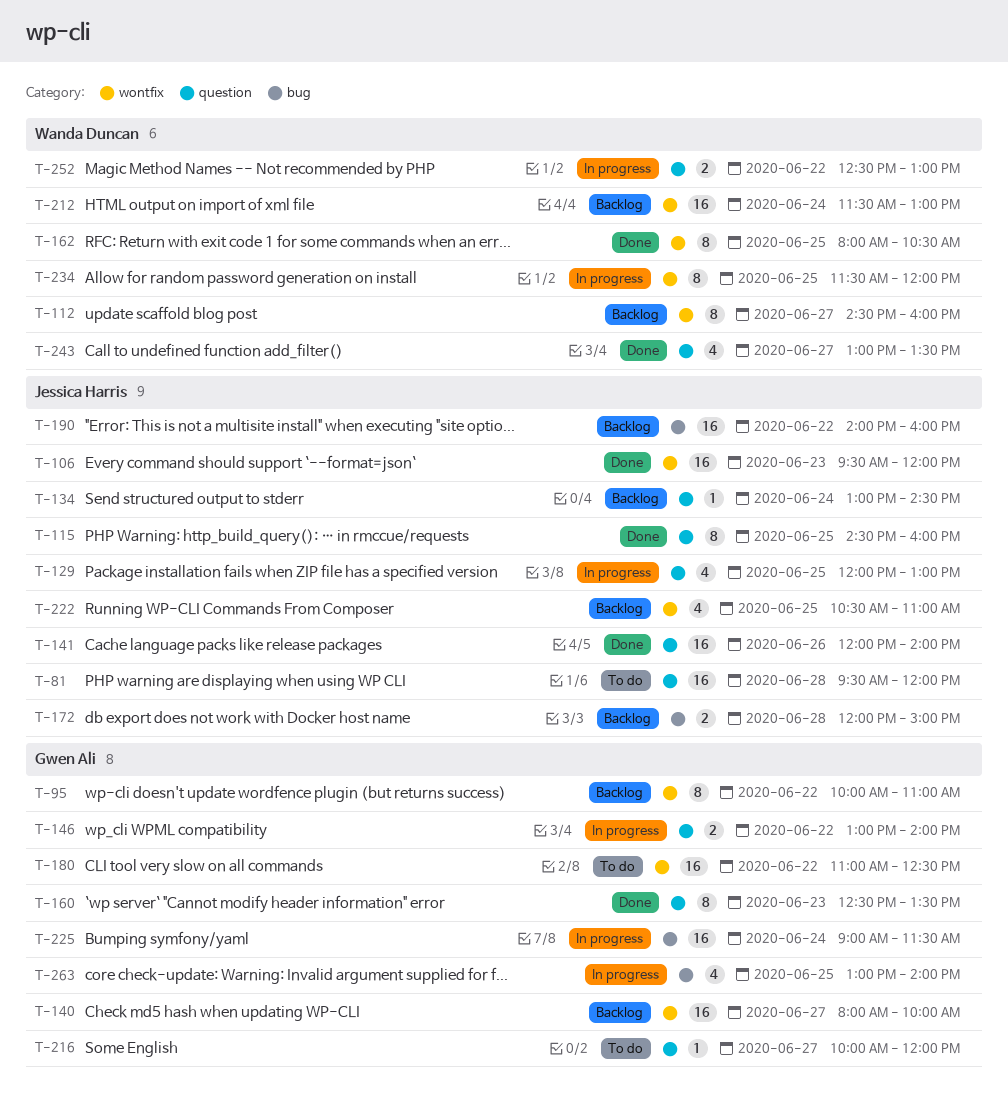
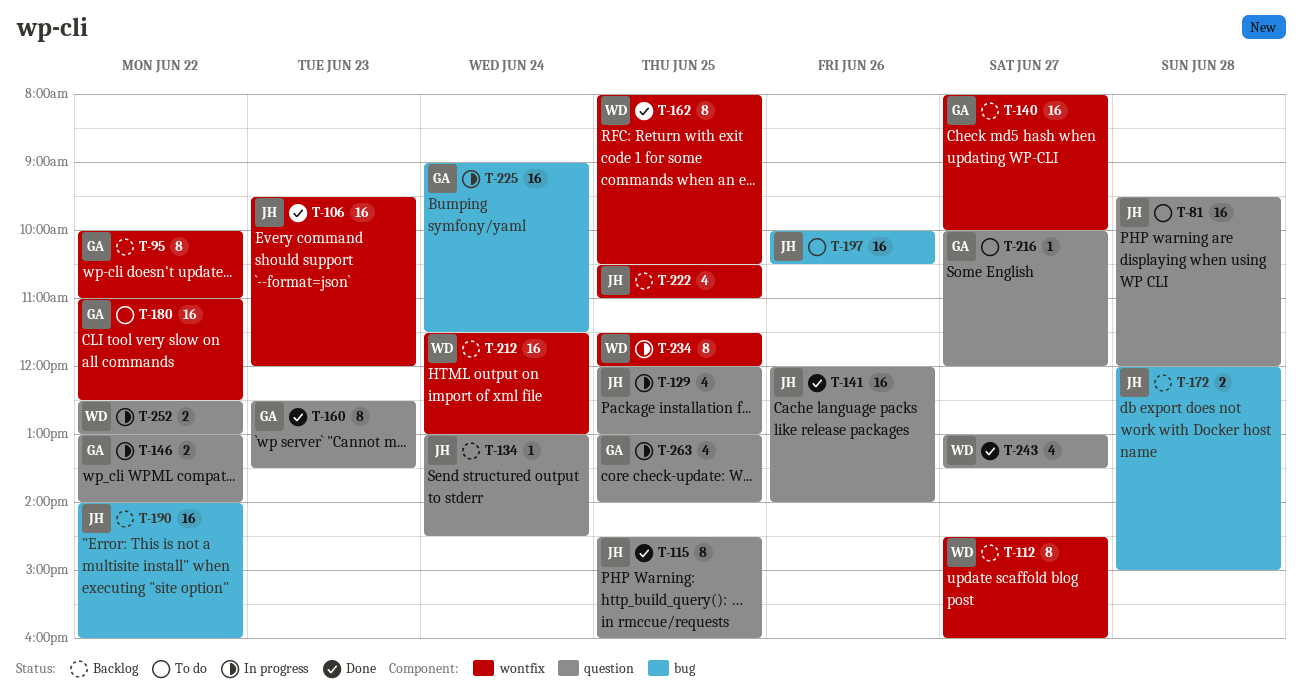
T-197: none -> present
T-263, label: bug -> question

